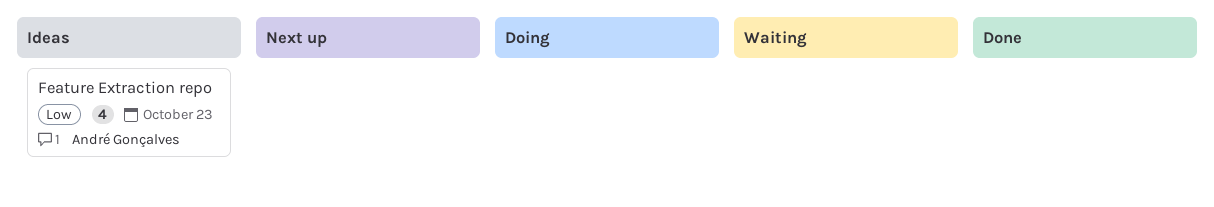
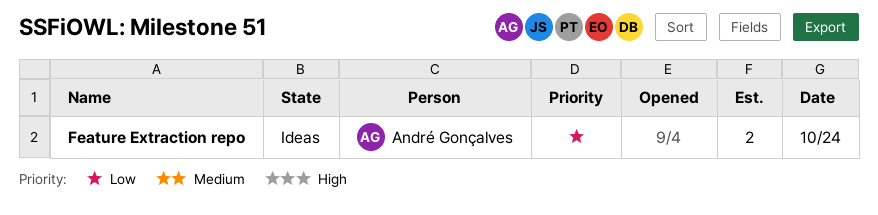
Feature Extraction repo, estimate: 4 -> 2
Feature Extraction repo, day: Oct 23 -> Oct 24

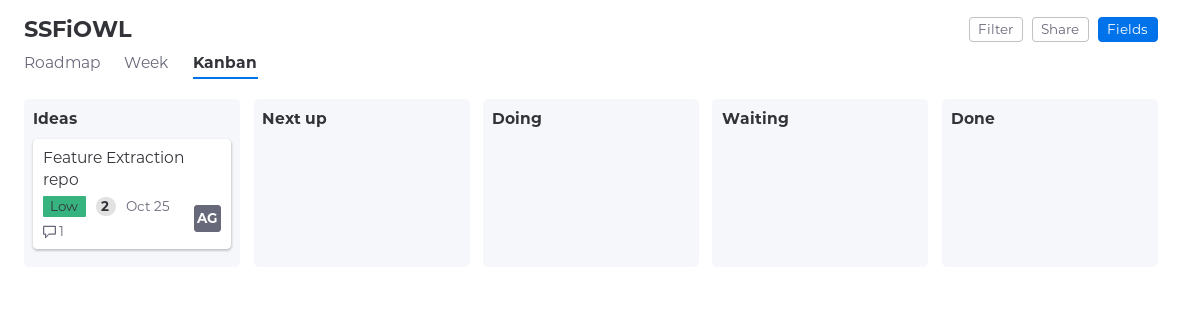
Feature Extraction repo, day: Oct 24 -> Oct 25

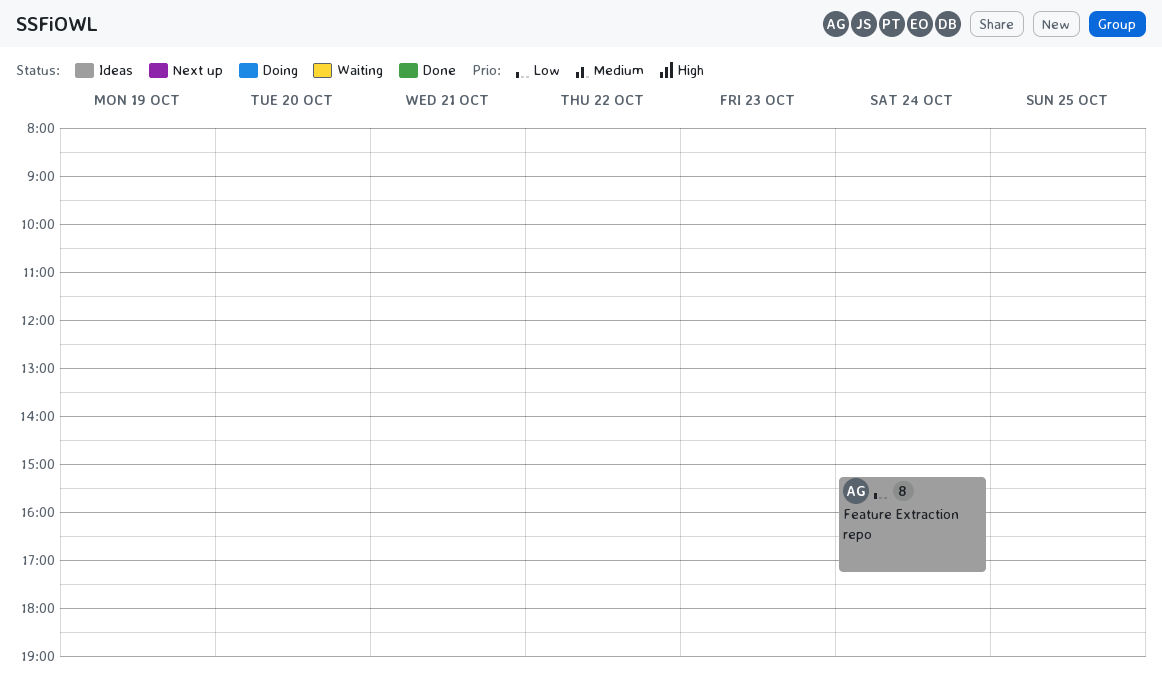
Feature Extraction repo, estimate: 2 -> 8
Feature Extraction repo, day: Oct 25 -> Oct 24

